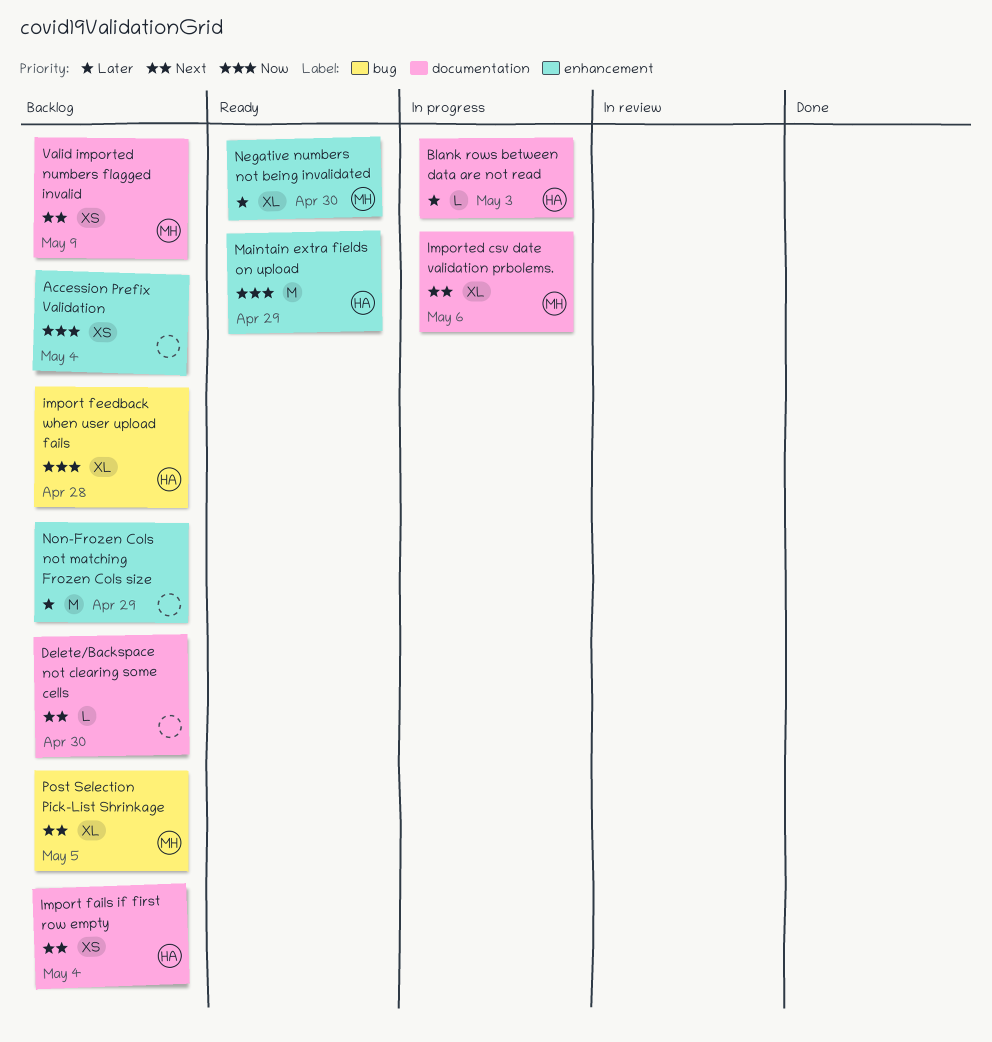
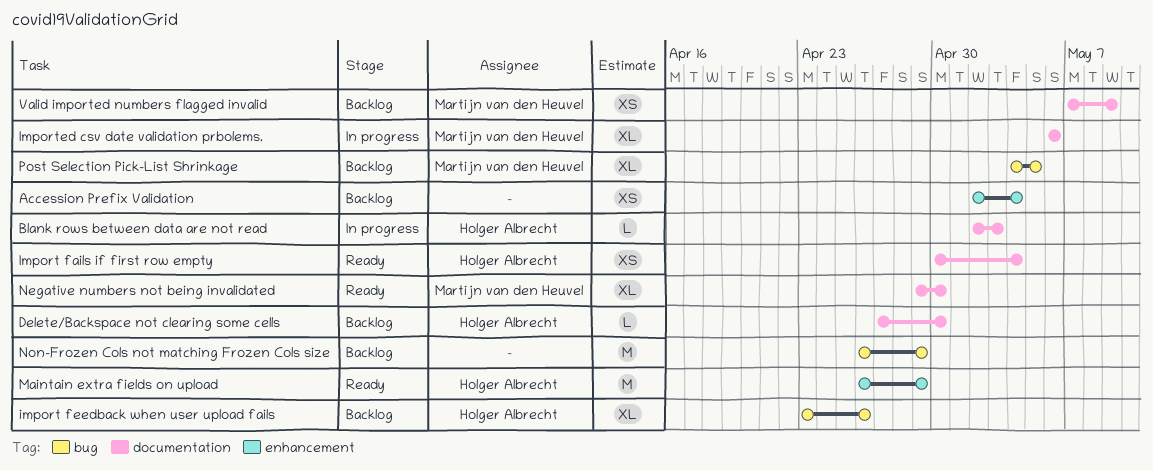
Delete/Backspace not clearing some cells, owner: none -> Holger Albrecht
Import fails if first row empty, status: Backlog -> Ready
import feedback when user upload fails, due: Apr 28 -> Apr 26
Negative numbers not being invalidated, label: enhancement -> documentation
Non-Frozen Cols not matching Frozen Cols size, label: enhancement -> bug

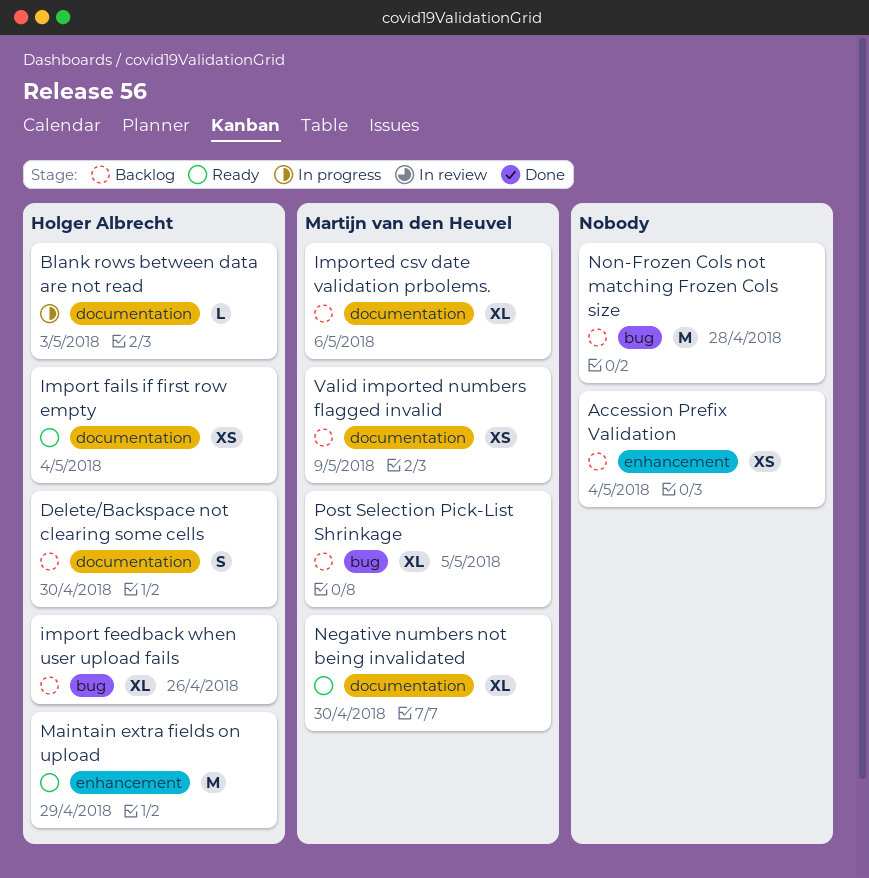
Delete/Backspace not clearing some cells, estimate: L -> S
Imported csv date validation prbolems., status: In progress -> Backlog
Non-Frozen Cols not matching Frozen Cols size, due: Apr 29 -> Apr 28

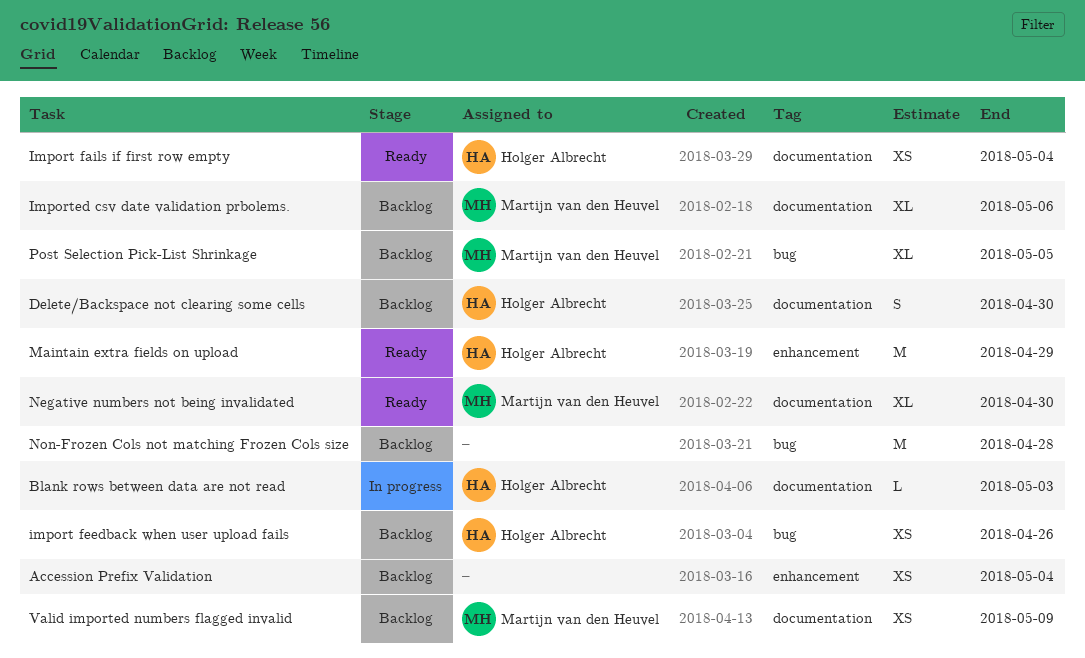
import feedback when user upload fails, estimate: XL -> XS

